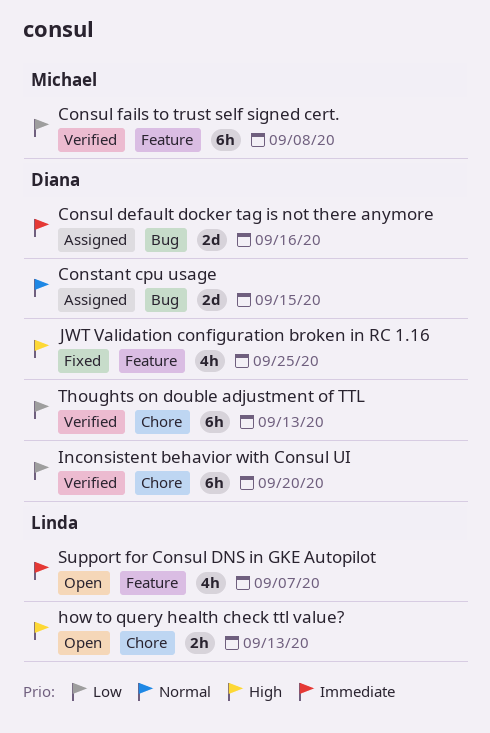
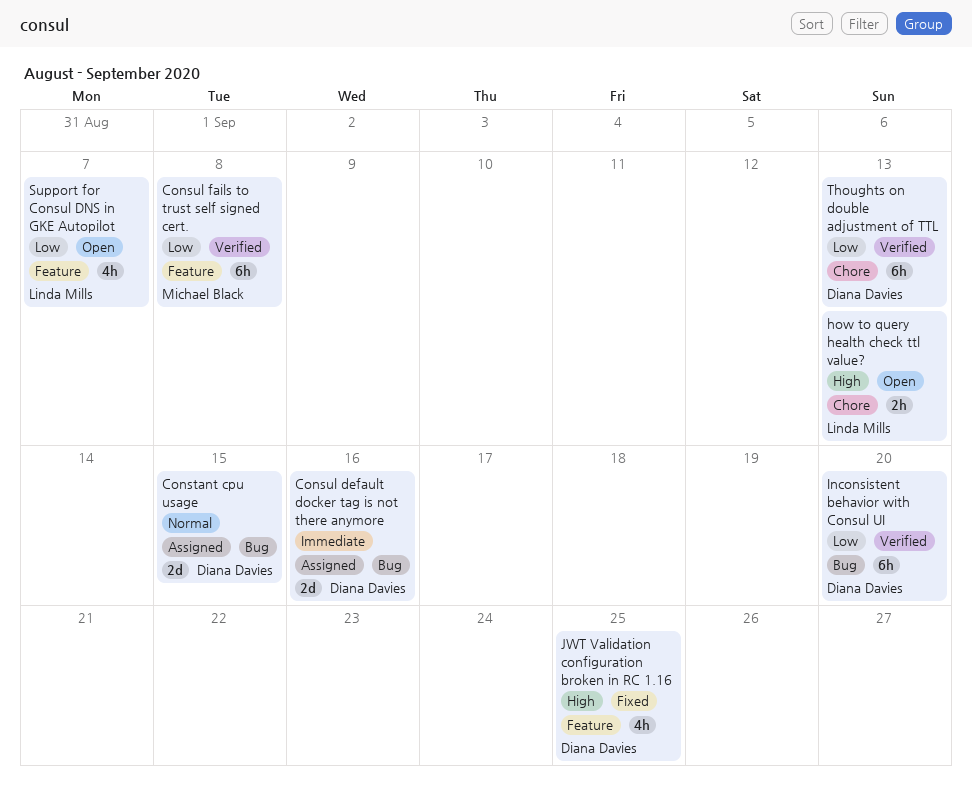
Inconsistent behavior with Consul UI, label: Chore -> Bug
Support for Consul DNS in GKE Autopilot, priority: Immediate -> Low

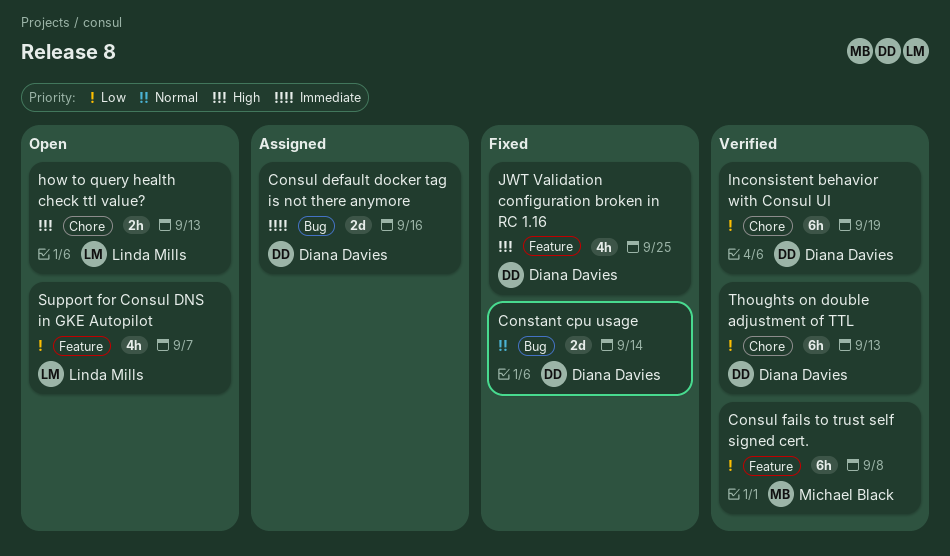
Constant cpu usage, status: Assigned -> Fixed
Constant cpu usage, due: Sep 15 -> Sep 14
Inconsistent behavior with Consul UI, label: Bug -> Chore
Inconsistent behavior with Consul UI, due: Sep 20 -> Sep 19

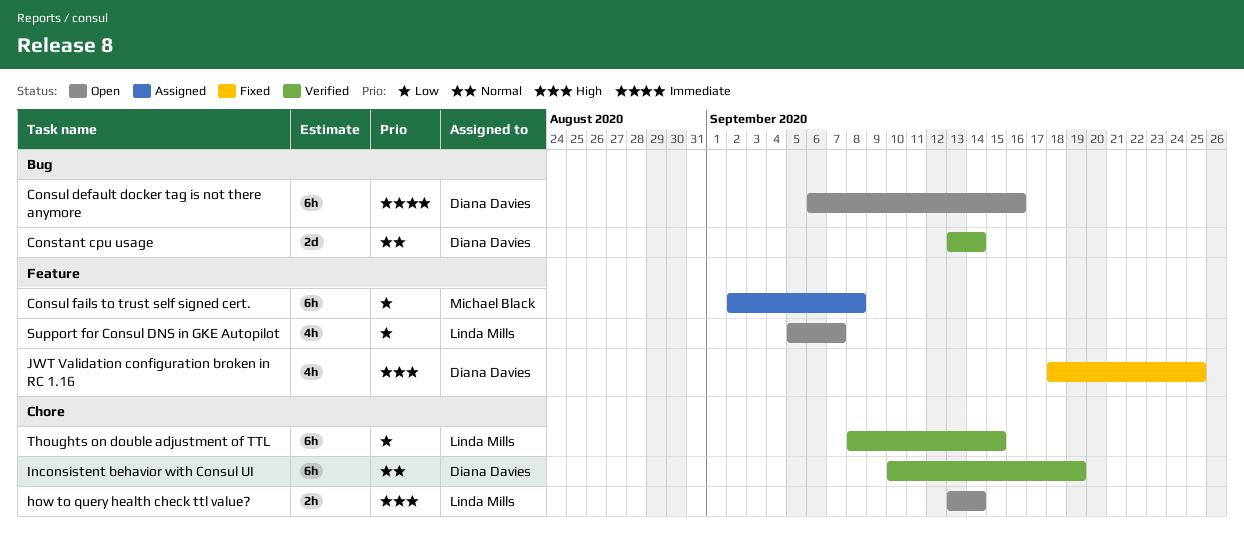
Constant cpu usage, status: Fixed -> Verified
Consul default docker tag is not there anymore, status: Assigned -> Open
Consul default docker tag is not there anymore, estimate: 2d -> 6h
Consul fails to trust self signed cert., status: Verified -> Assigned
how to query health check ttl value?, due: Sep 13 -> Sep 14
Inconsistent behavior with Consul UI, priority: Low -> Normal
Thoughts on double adjustment of TTL, owner: Diana Davies -> Linda Mills
Thoughts on double adjustment of TTL, due: Sep 13 -> Sep 15

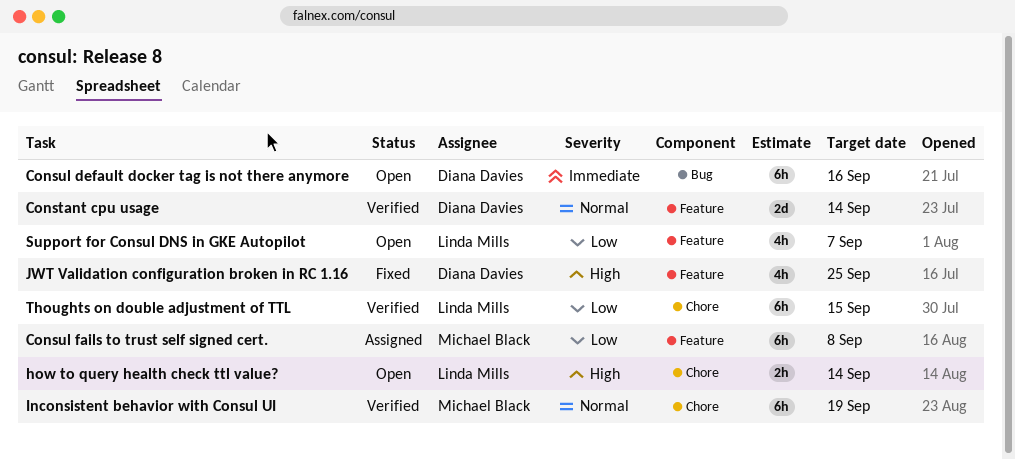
Constant cpu usage, label: Bug -> Feature
Inconsistent behavior with Consul UI, owner: Diana Davies -> Michael Black

